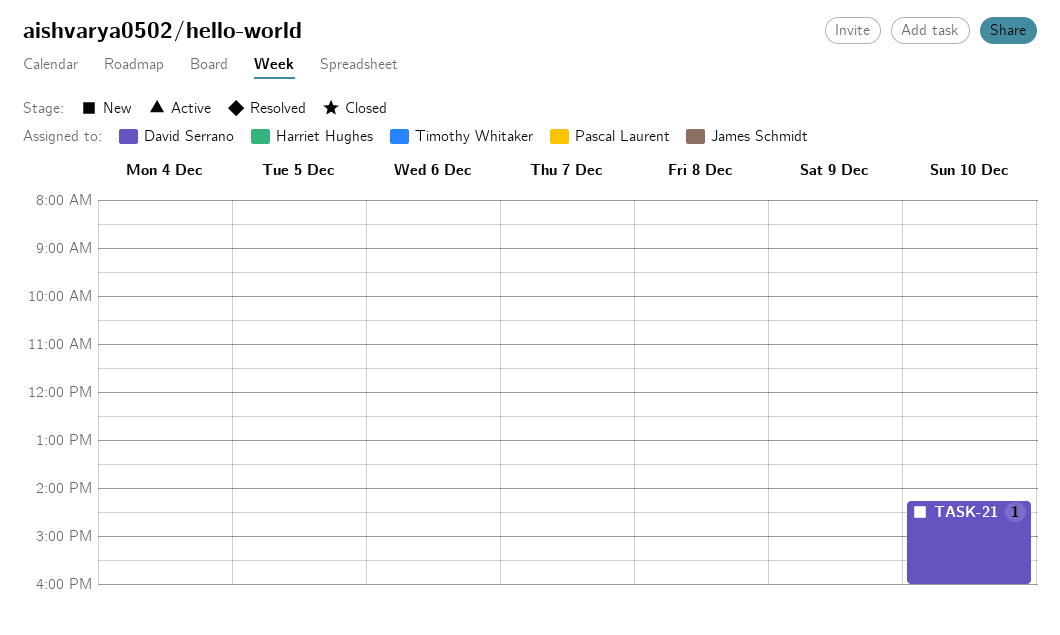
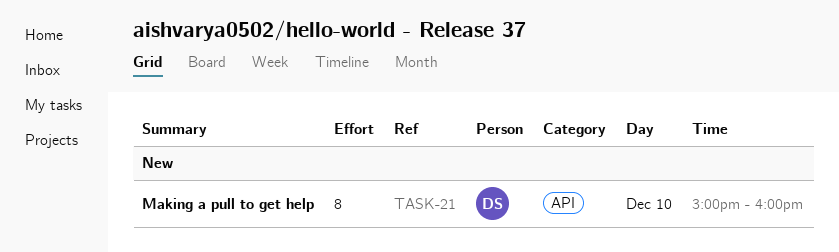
TASK-21, estimate: 1 -> 8
TASK-21, begins: 14:15 -> 15:00

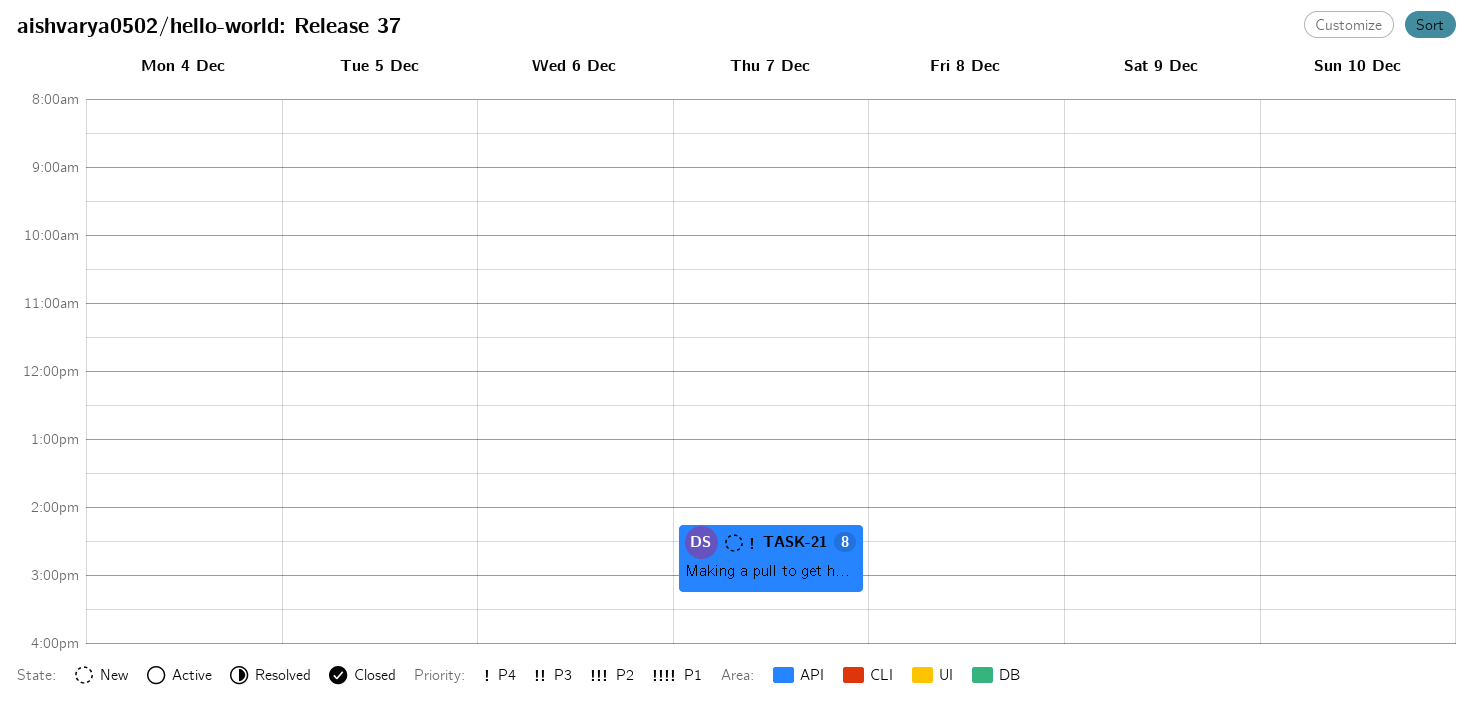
TASK-21, day: Dec 10 -> Dec 7
TASK-21, begins: 15:00 -> 14:15
TASK-21, ends: 16:00 -> 15:15

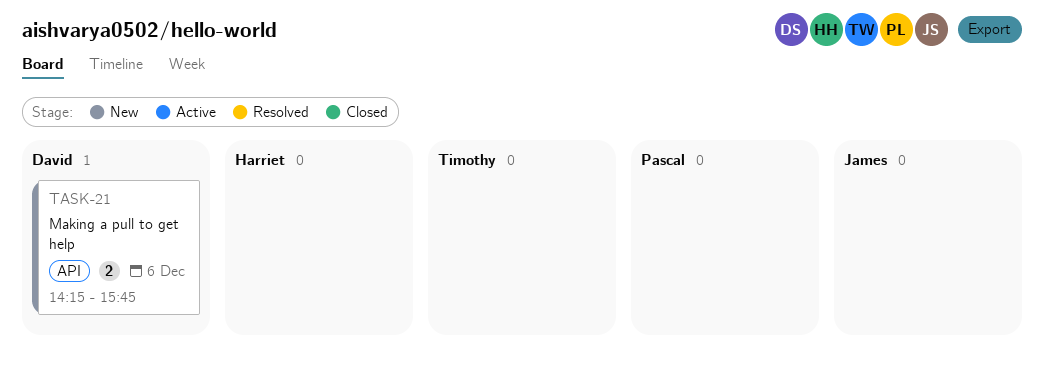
TASK-21, estimate: 8 -> 2
TASK-21, day: Dec 7 -> Dec 6
TASK-21, ends: 15:15 -> 15:45

